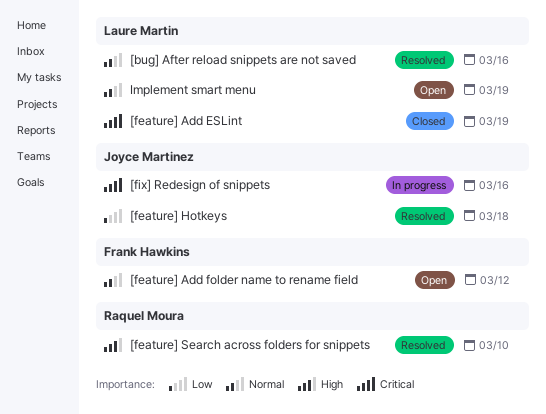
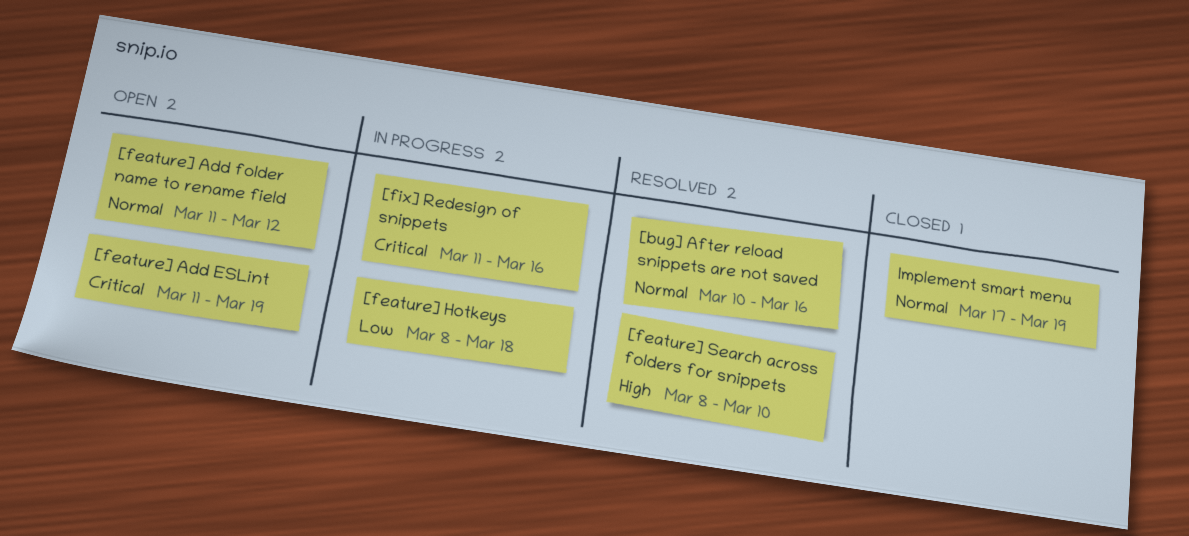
[feature] Add ESLint, status: Closed -> Open
[feature] Hotkeys, status: Resolved -> In progress
Implement smart menu, status: Open -> Closed

